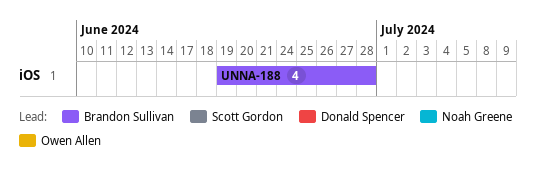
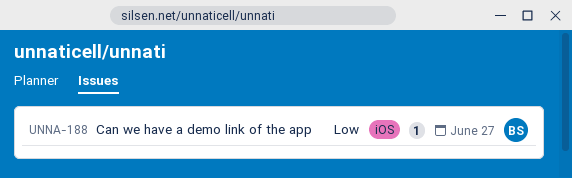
UNNA-188, estimate: 4 -> 1
UNNA-188, due: Jun 28 -> Jun 27

